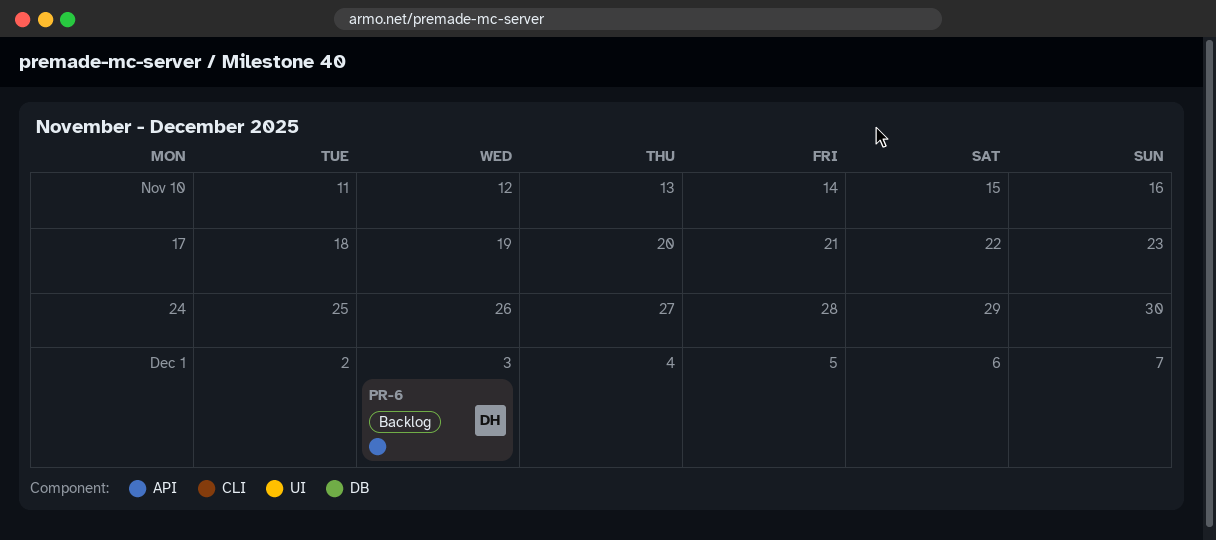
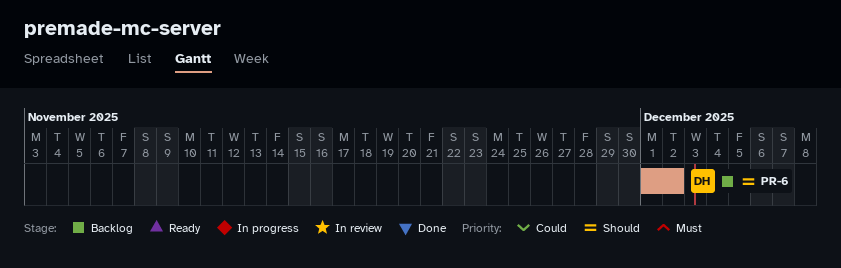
PR-6, due: Dec 3 -> Dec 2

